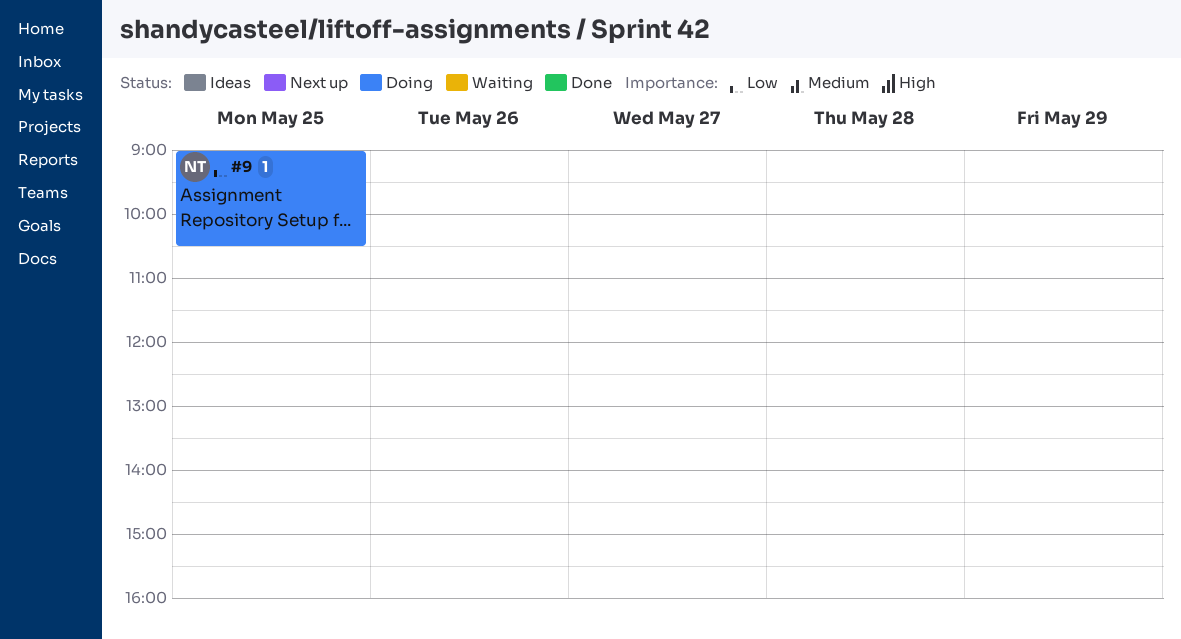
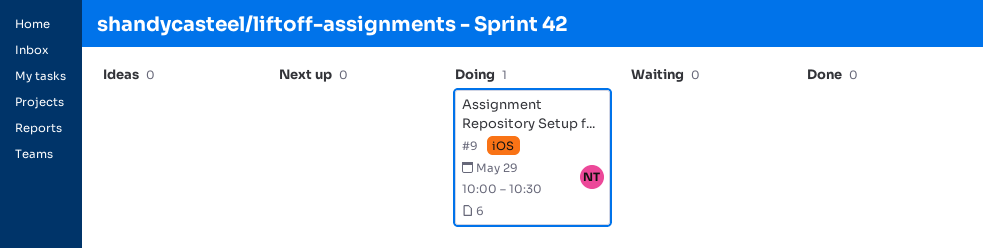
#9, day: May 25 -> May 29
#9, begins: 09:00 -> 10:00

